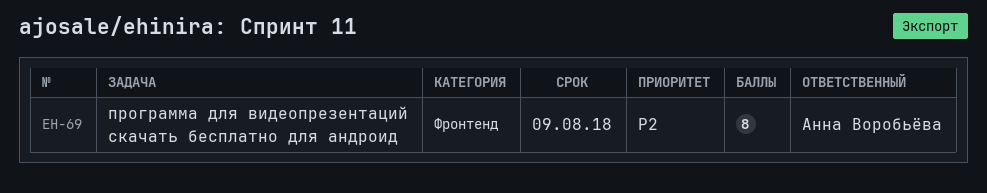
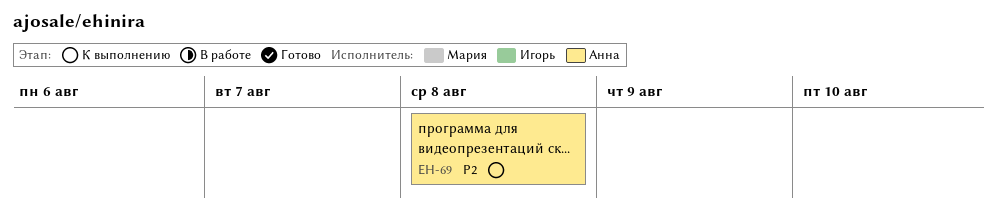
EH-69, due: Aug 9 -> Aug 8

